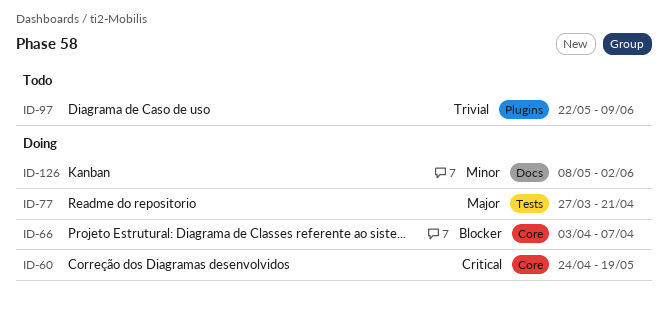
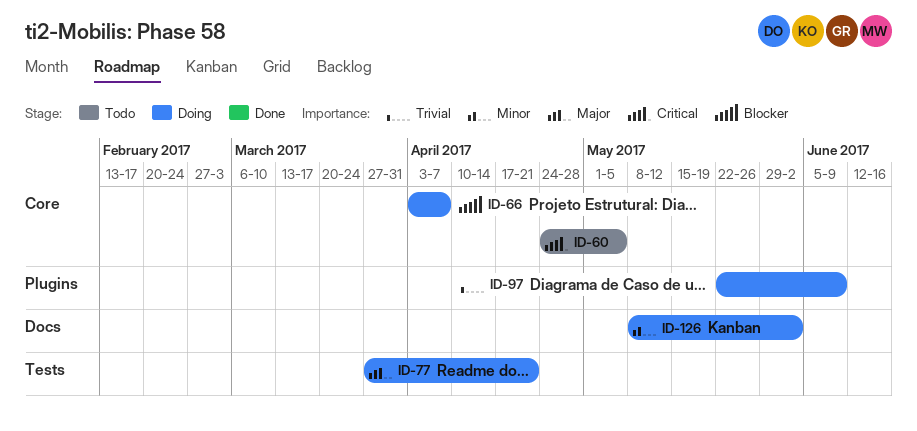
ID-60, status: Doing -> Todo
ID-60, due: May 19 -> May 5
ID-97, status: Todo -> Doing

